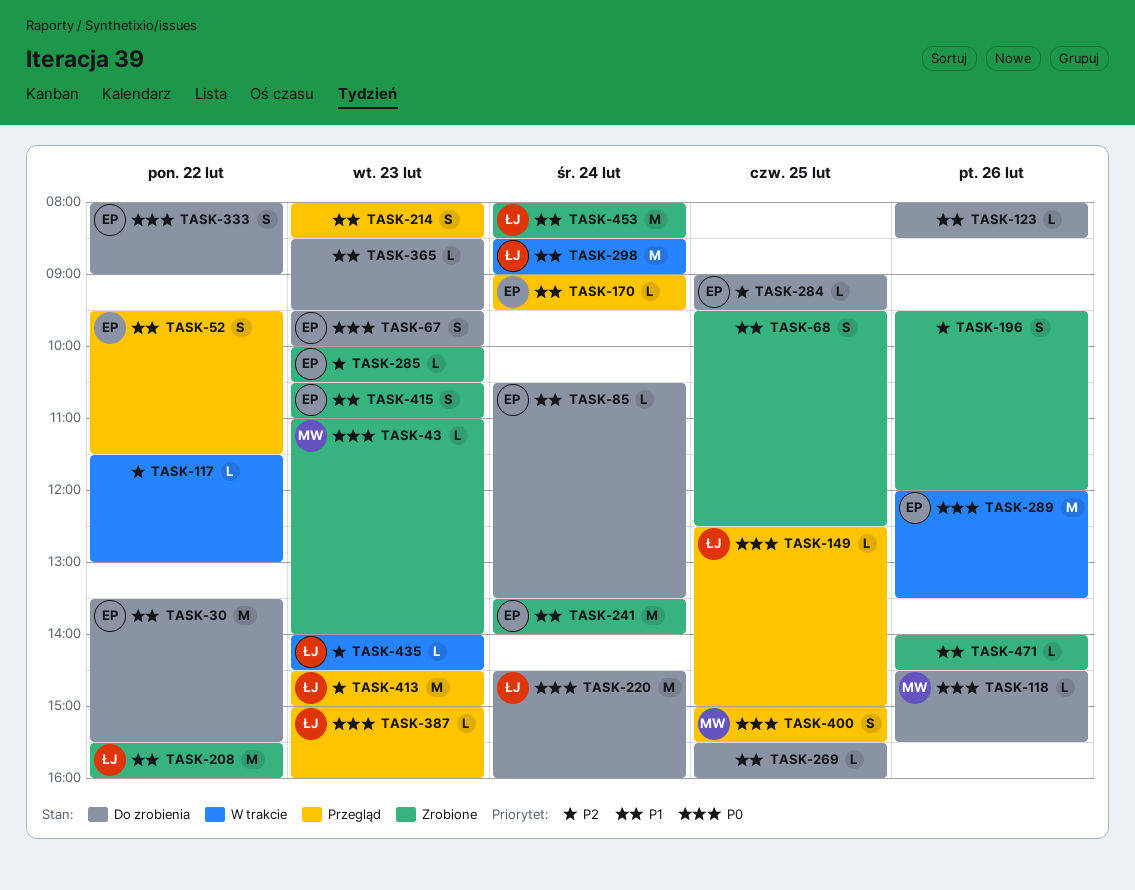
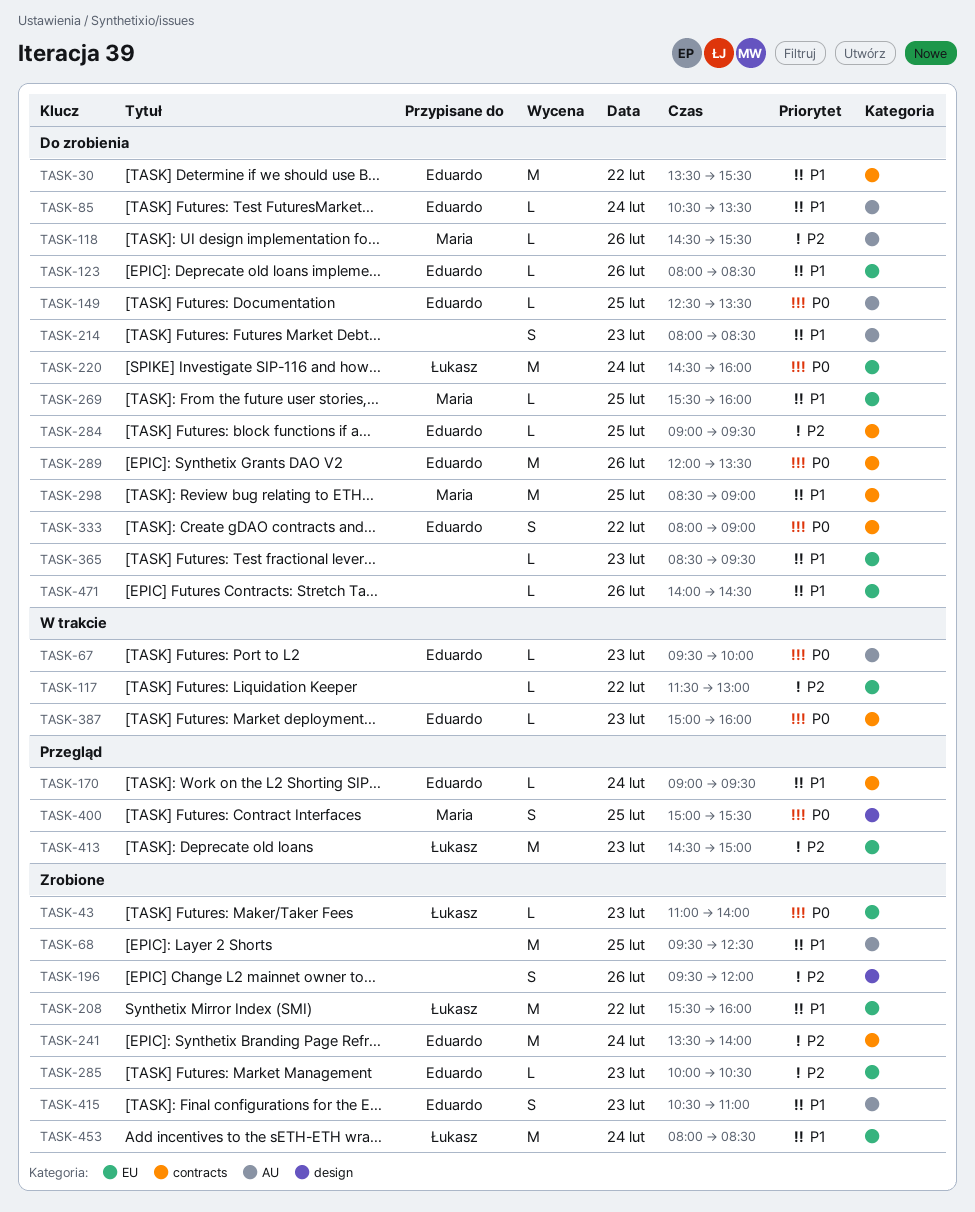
TASK-43, owner: Maria -> Łukasz
TASK-52: present -> none
TASK-67, status: Do zrobienia -> W trakcie
TASK-67, estimate: S -> L
TASK-68, estimate: S -> M
TASK-118, priority: P0 -> P2
TASK-123, owner: none -> Eduardo
TASK-149, status: Przegląd -> Do zrobienia
TASK-149, owner: Łukasz -> Eduardo
TASK-149, ends: 15:00 -> 13:30
TASK-214, status: Przegląd -> Do zrobienia
TASK-241, priority: P1 -> P2
TASK-269, owner: none -> Maria
TASK-289, status: W trakcie -> Do zrobienia
TASK-298, status: W trakcie -> Do zrobienia
TASK-298, owner: Łukasz -> Maria
TASK-298, day: Feb 24 -> Feb 25
TASK-387, status: Przegląd -> W trakcie
TASK-387, owner: Łukasz -> Eduardo
TASK-435: present -> none
TASK-471, status: Zrobione -> Do zrobienia

